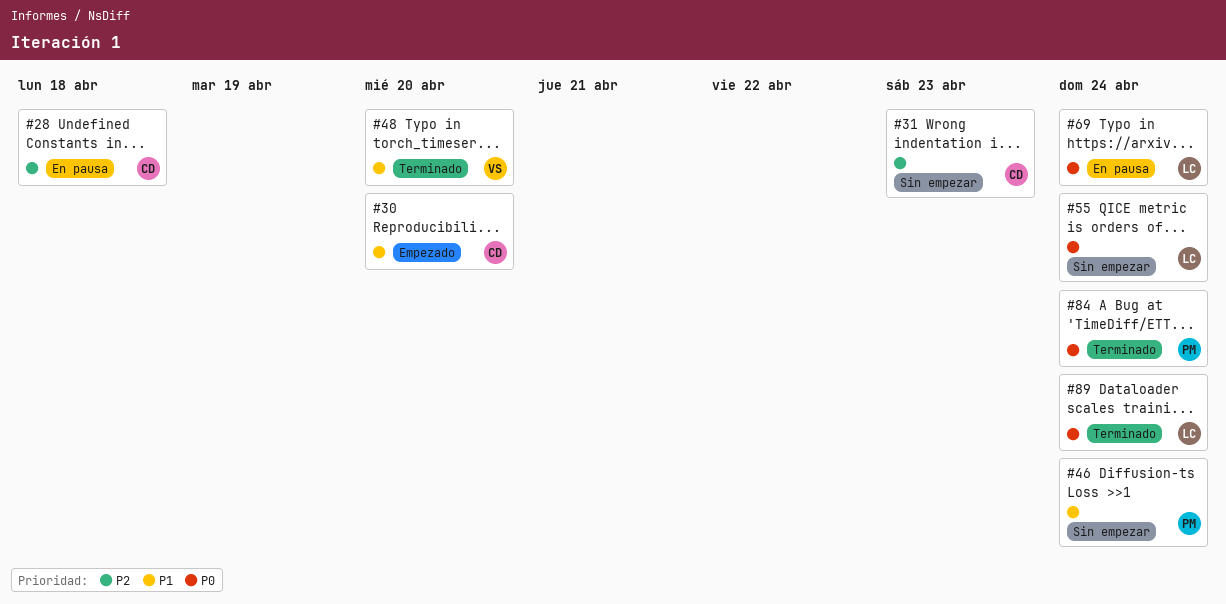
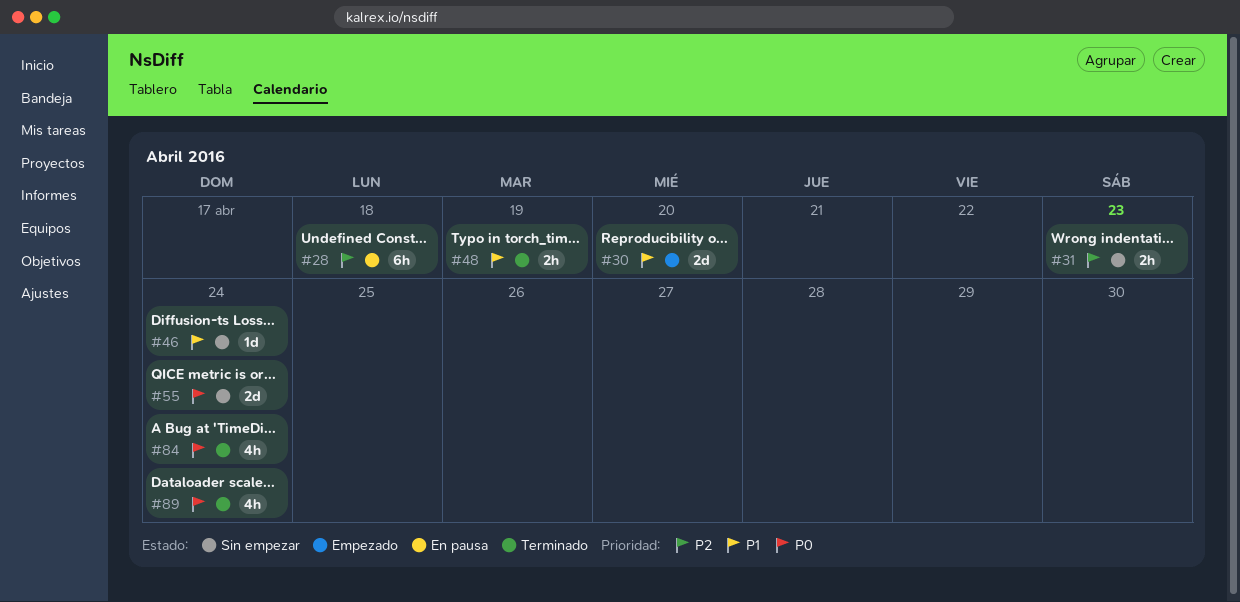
#48, due: Apr 20 -> Apr 19
#69: present -> none

